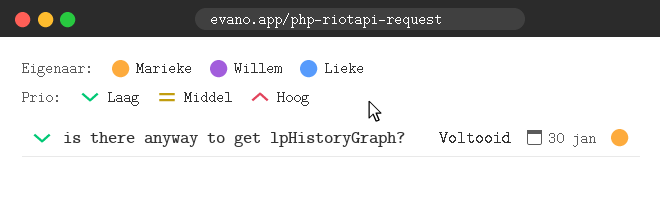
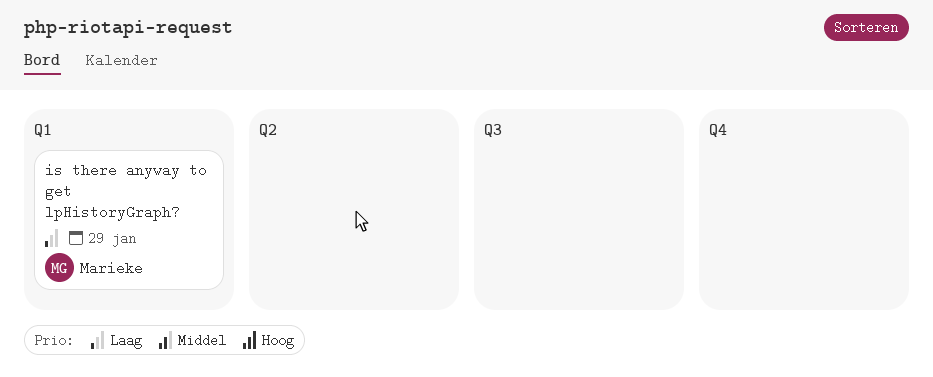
is there anyway to get lpHistoryGraph?, due: Jan 30 -> Jan 29

